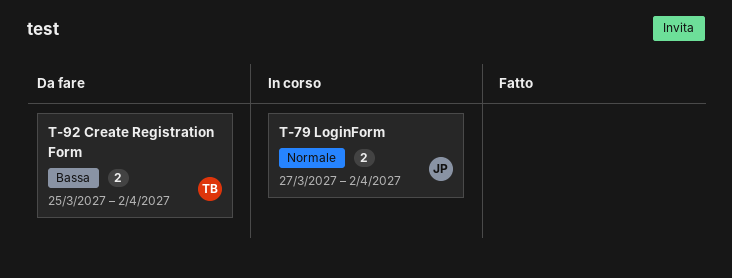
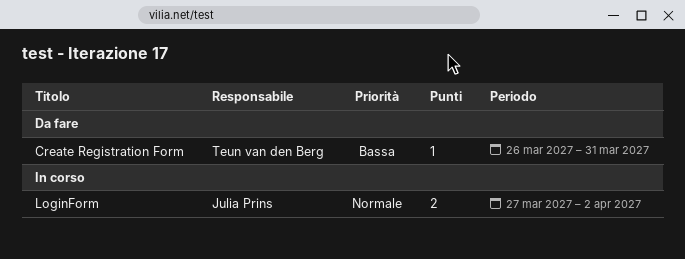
Create Registration Form, estimate: 2 -> 1
Create Registration Form, start: Mar 25 -> Mar 26
Create Registration Form, due: Apr 2 -> Mar 31

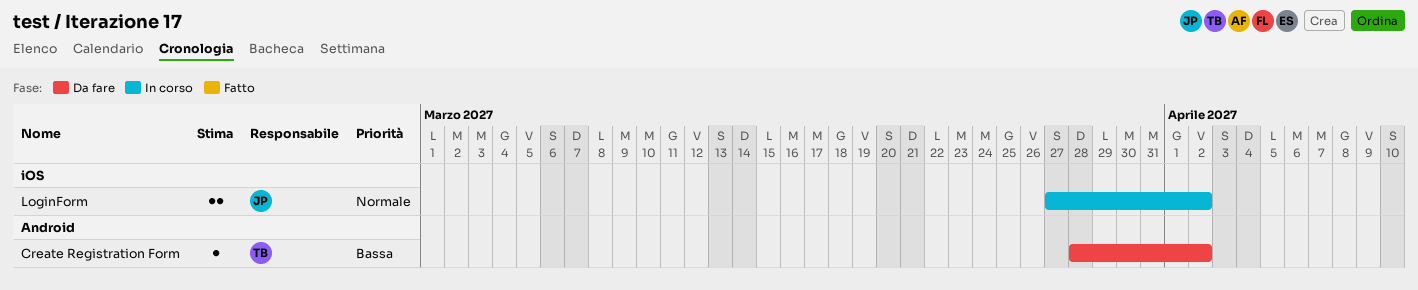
Create Registration Form, start: Mar 26 -> Mar 28
Create Registration Form, due: Mar 31 -> Apr 2

